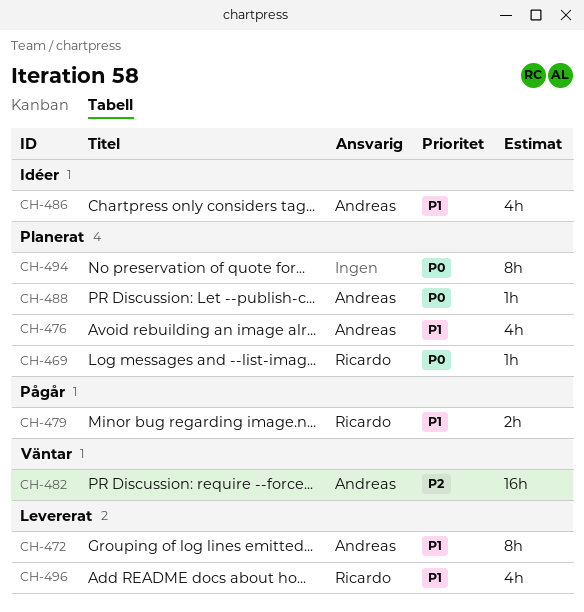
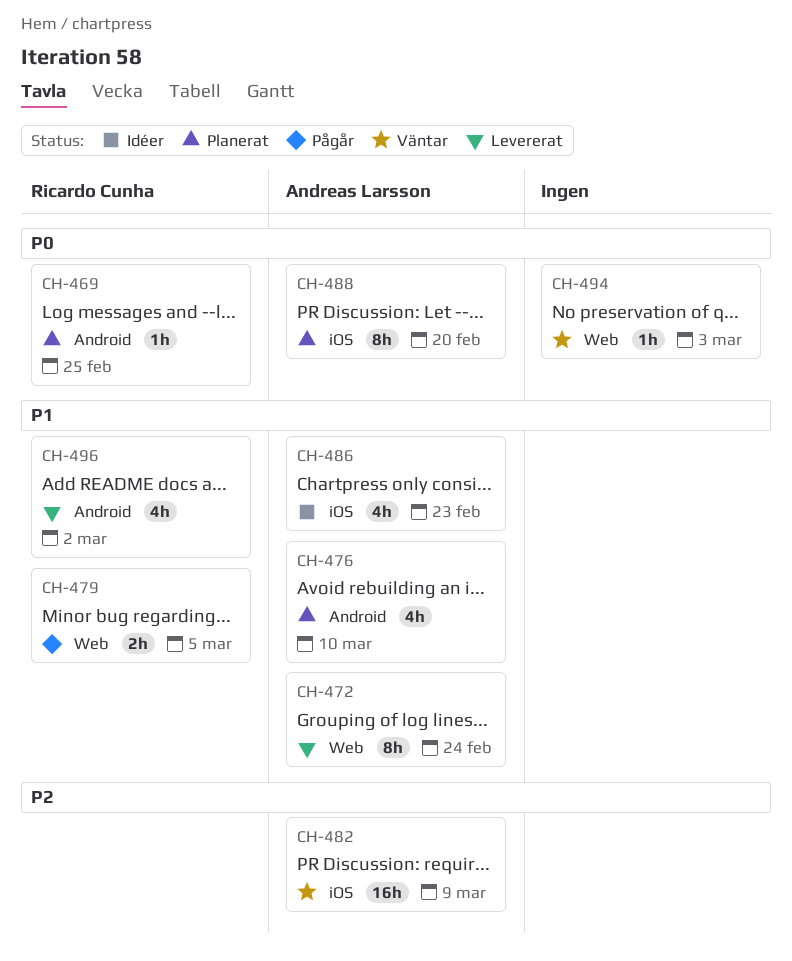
CH-488, estimate: 1h -> 8h
CH-494, status: Planerat -> Väntar
CH-494, estimate: 8h -> 1h

